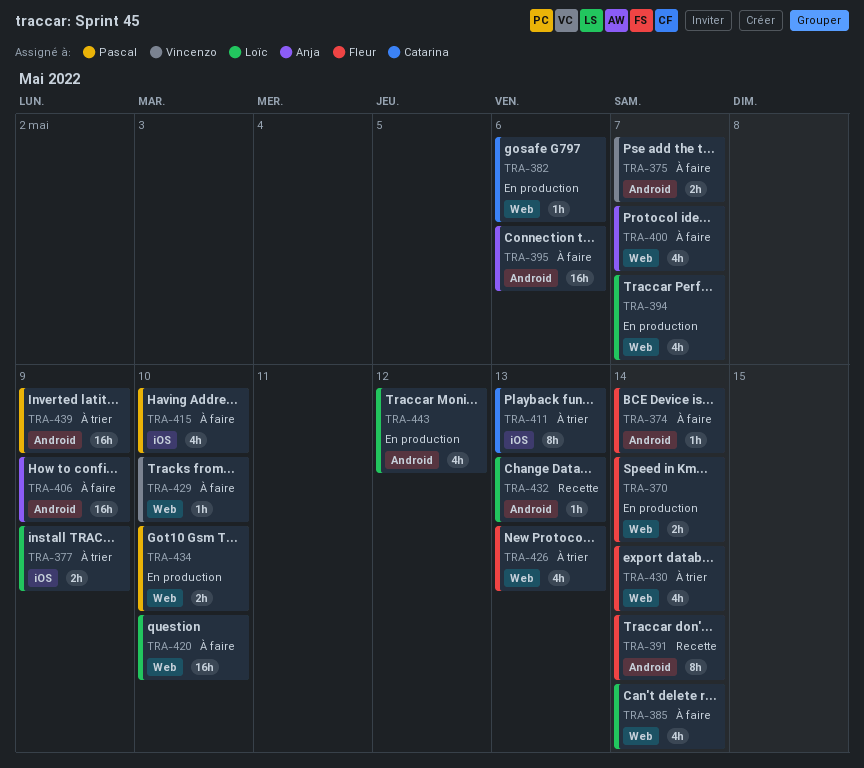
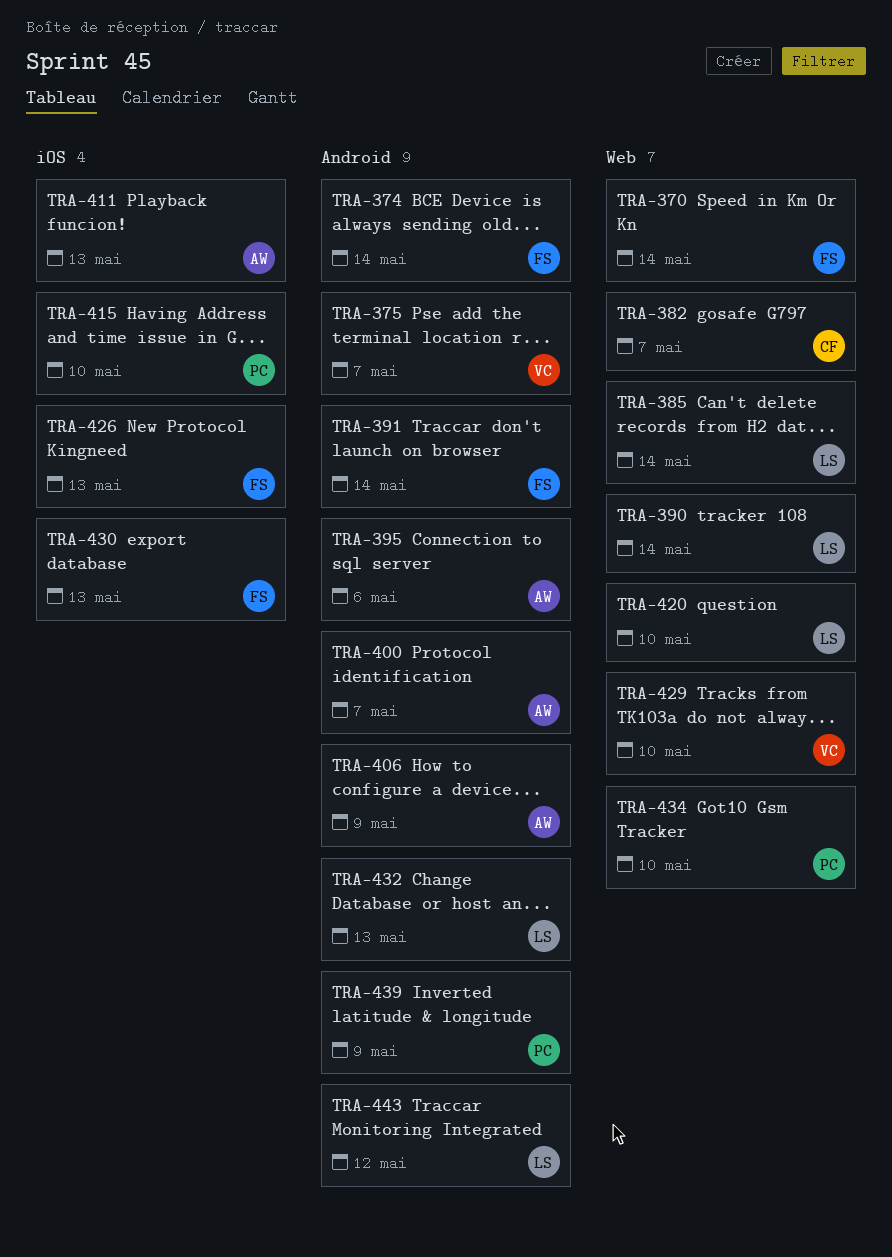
TRA-377: present -> none
TRA-382, due: May 6 -> May 7
TRA-390: none -> present
TRA-394: present -> none
TRA-400, label: Web -> Android
TRA-411, owner: Catarina -> Anja
TRA-426, label: Web -> iOS
TRA-430, label: Web -> iOS
TRA-430, due: May 14 -> May 13

